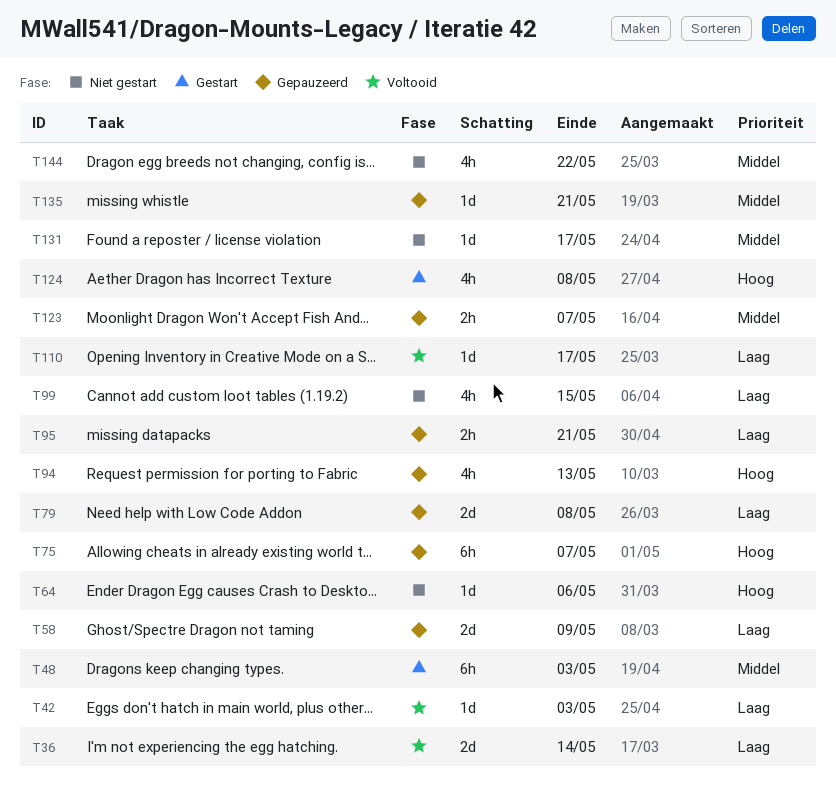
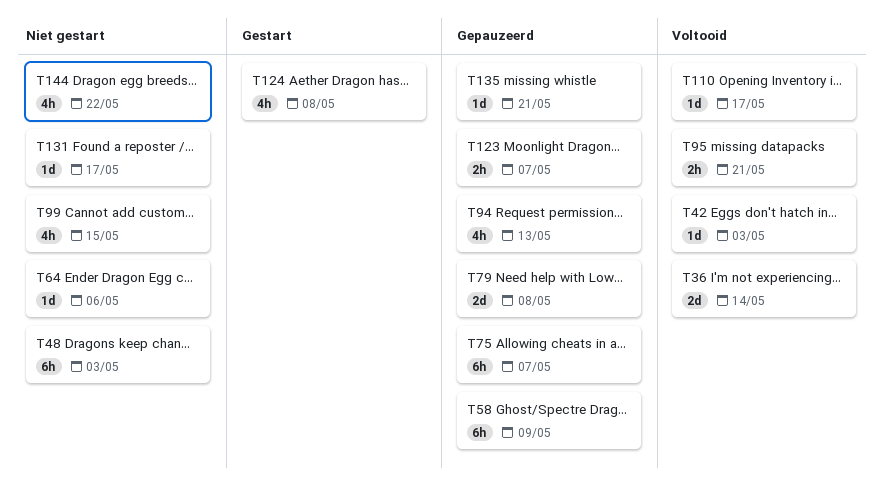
T48, status: Gestart -> Niet gestart
T58, estimate: 2d -> 6h
T95, status: Gepauzeerd -> Voltooid

